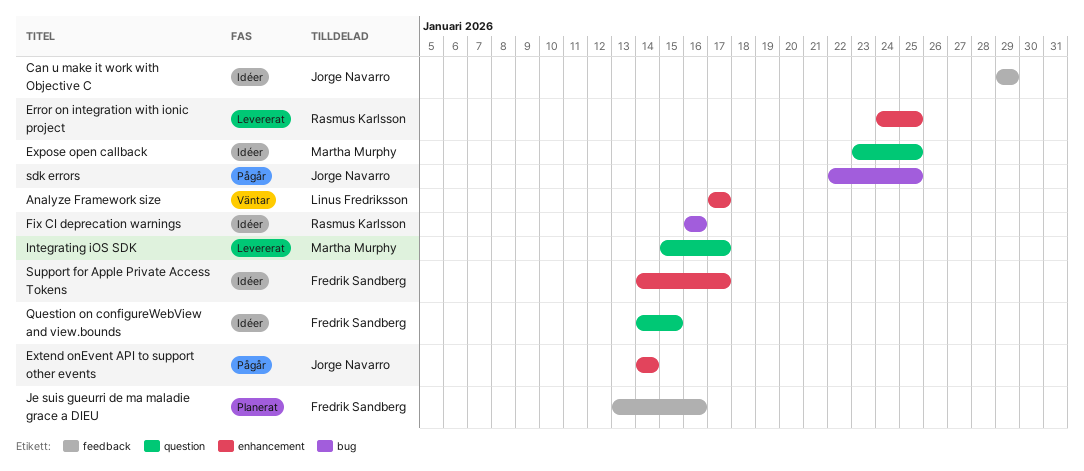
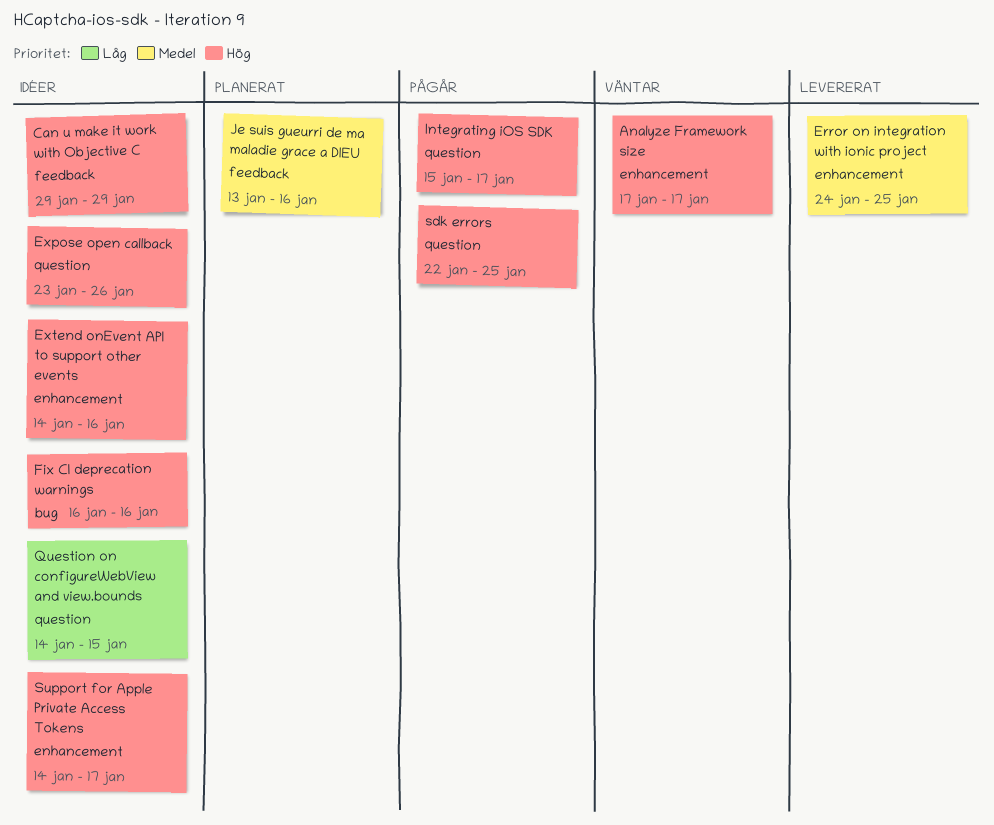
Expose open callback, due: Jan 25 -> Jan 26
Extend onEvent API to support other events, status: Pågår -> Idéer
Extend onEvent API to support other events, due: Jan 14 -> Jan 16
Integrating iOS SDK, status: Levererat -> Pågår
sdk errors, label: bug -> question

